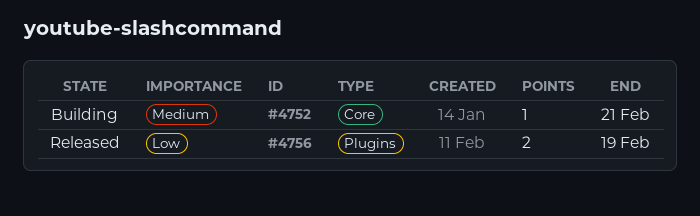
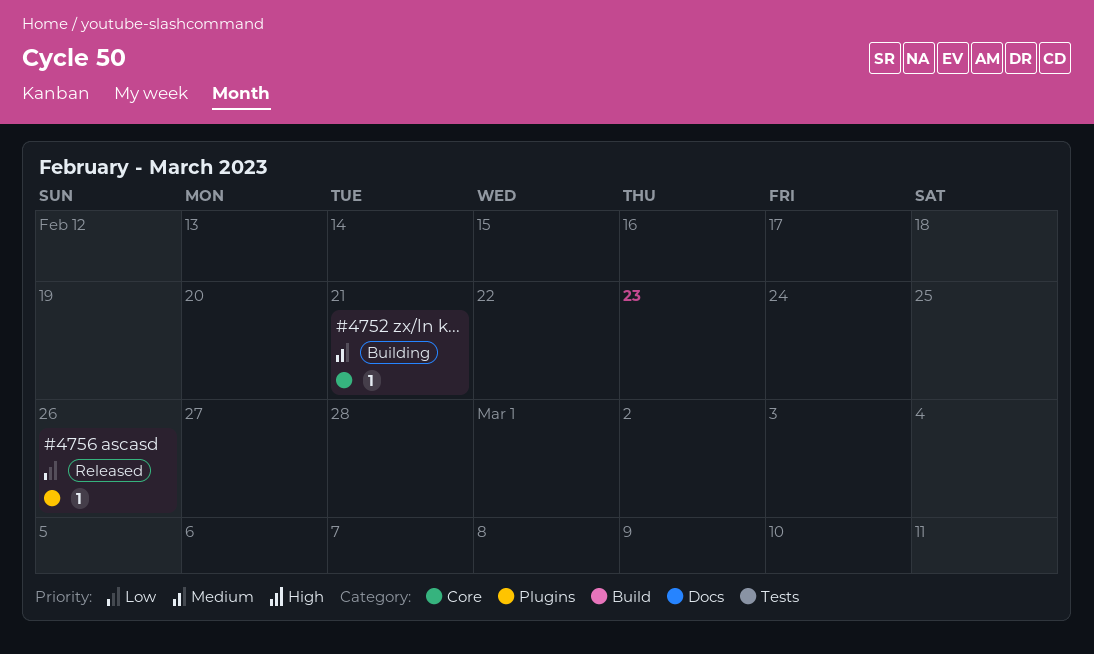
#4756, estimate: 2 -> 1
#4756, due: Feb 19 -> Feb 26

